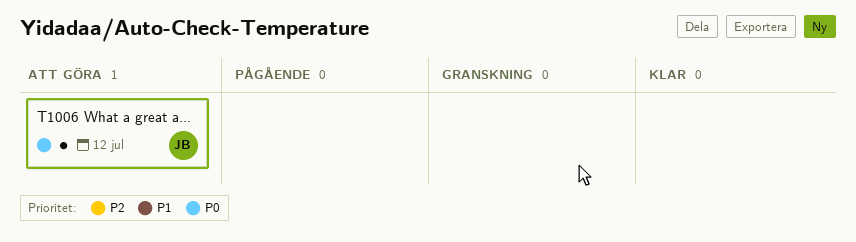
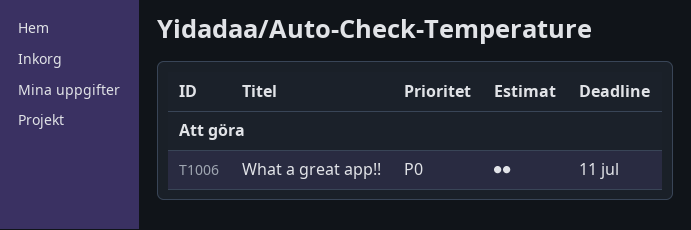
T1006, estimate: 1 -> 2
T1006, due: Jul 12 -> Jul 11

